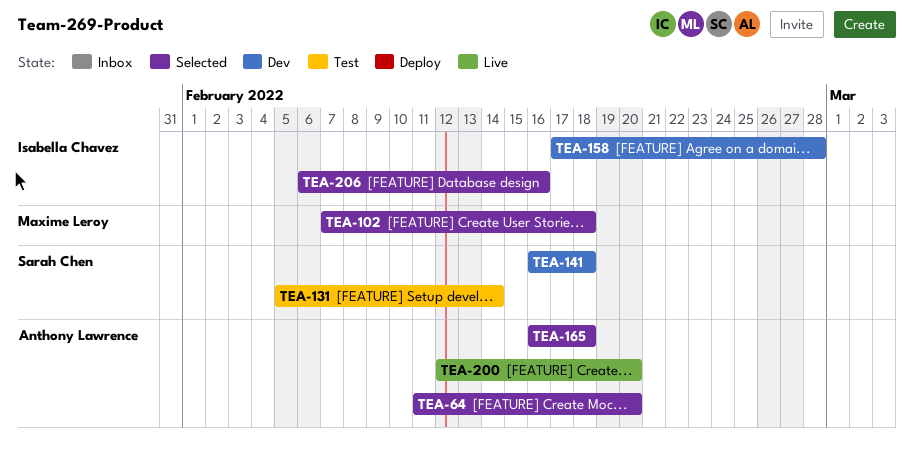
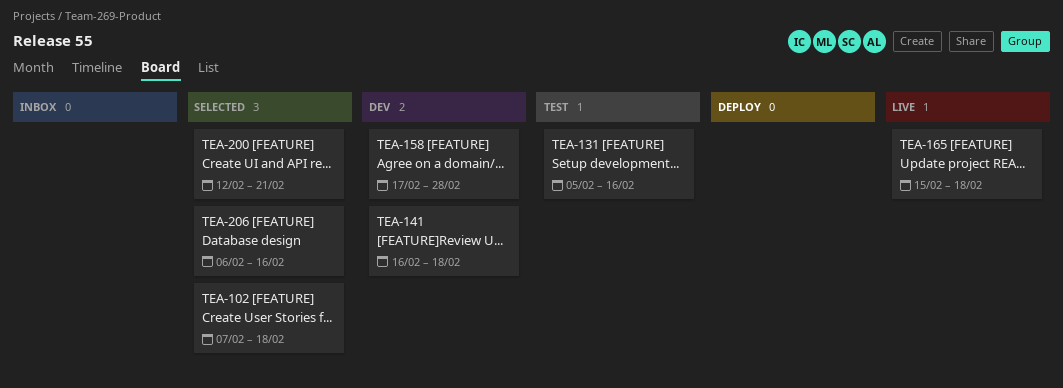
TEA-64: present -> none
TEA-131, due: Feb 14 -> Feb 16
TEA-165, status: Selected -> Live
TEA-165, start: Feb 16 -> Feb 15
TEA-200, status: Live -> Selected
TEA-200, due: Feb 20 -> Feb 21

